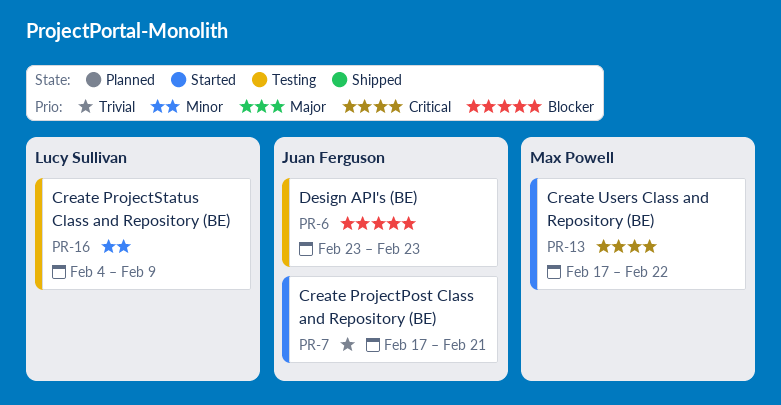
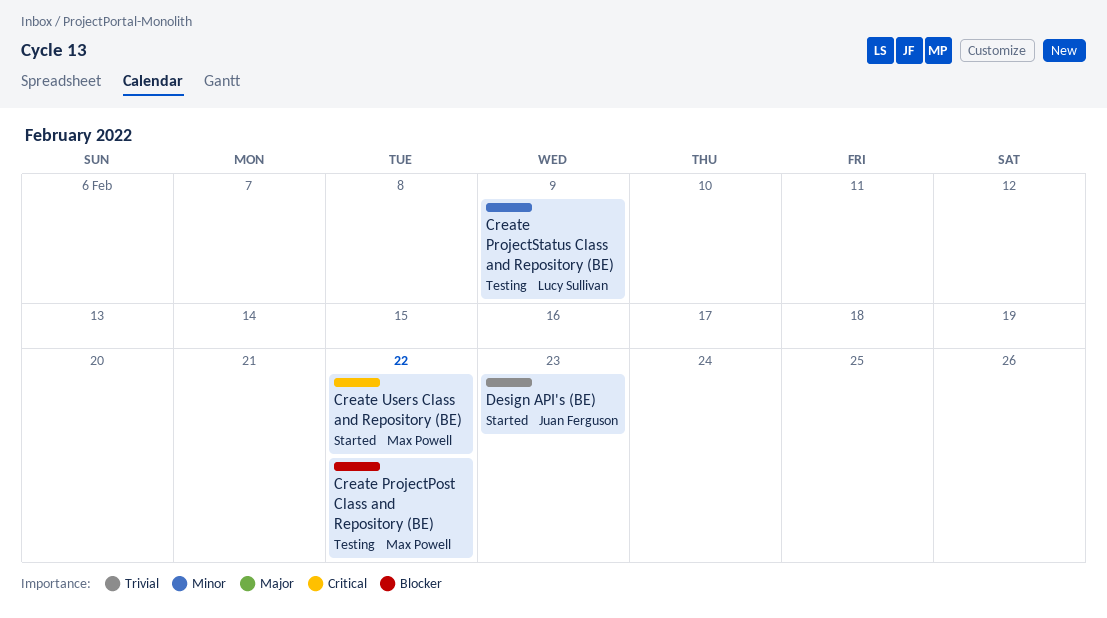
Create ProjectPost Class and Repository (BE), status: Started -> Testing
Create ProjectPost Class and Repository (BE), owner: Juan Ferguson -> Max Powell
Create ProjectPost Class and Repository (BE), priority: Trivial -> Blocker
Create ProjectPost Class and Repository (BE), due: Feb 21 -> Feb 22
Design API's (BE), status: Testing -> Started
Design API's (BE), priority: Blocker -> Trivial

